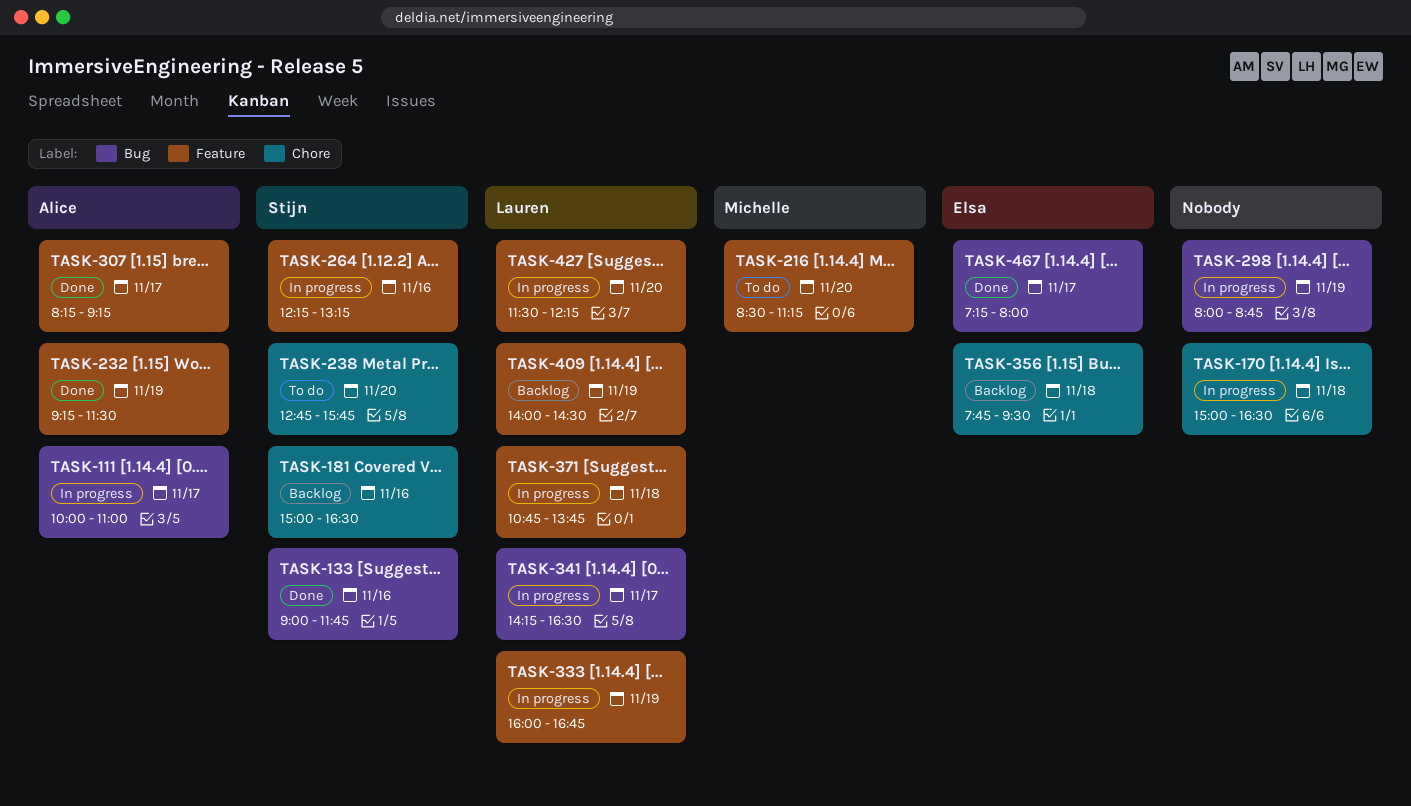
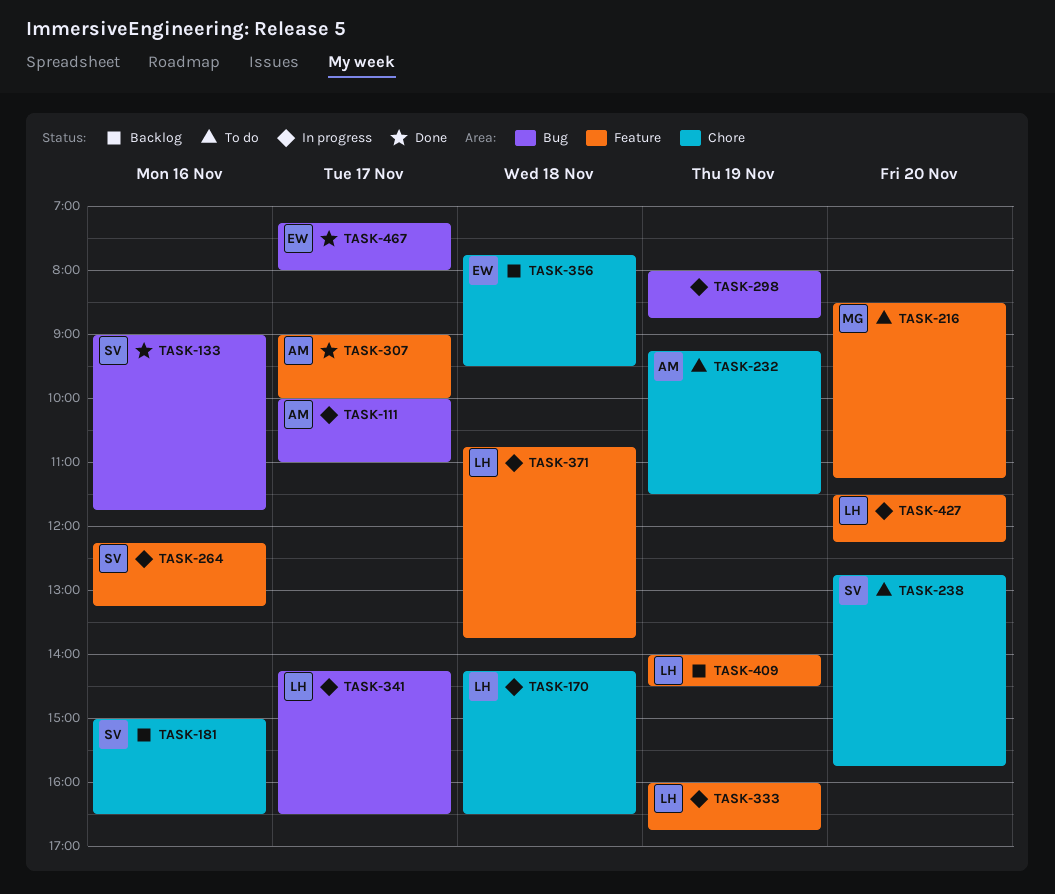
TASK-170, owner: none -> Lauren
TASK-170, begins: 15:00 -> 14:15
TASK-232, status: Done -> To do
TASK-232, label: Feature -> Chore
TASK-307, begins: 08:15 -> 09:00
TASK-307, ends: 09:15 -> 10:00

